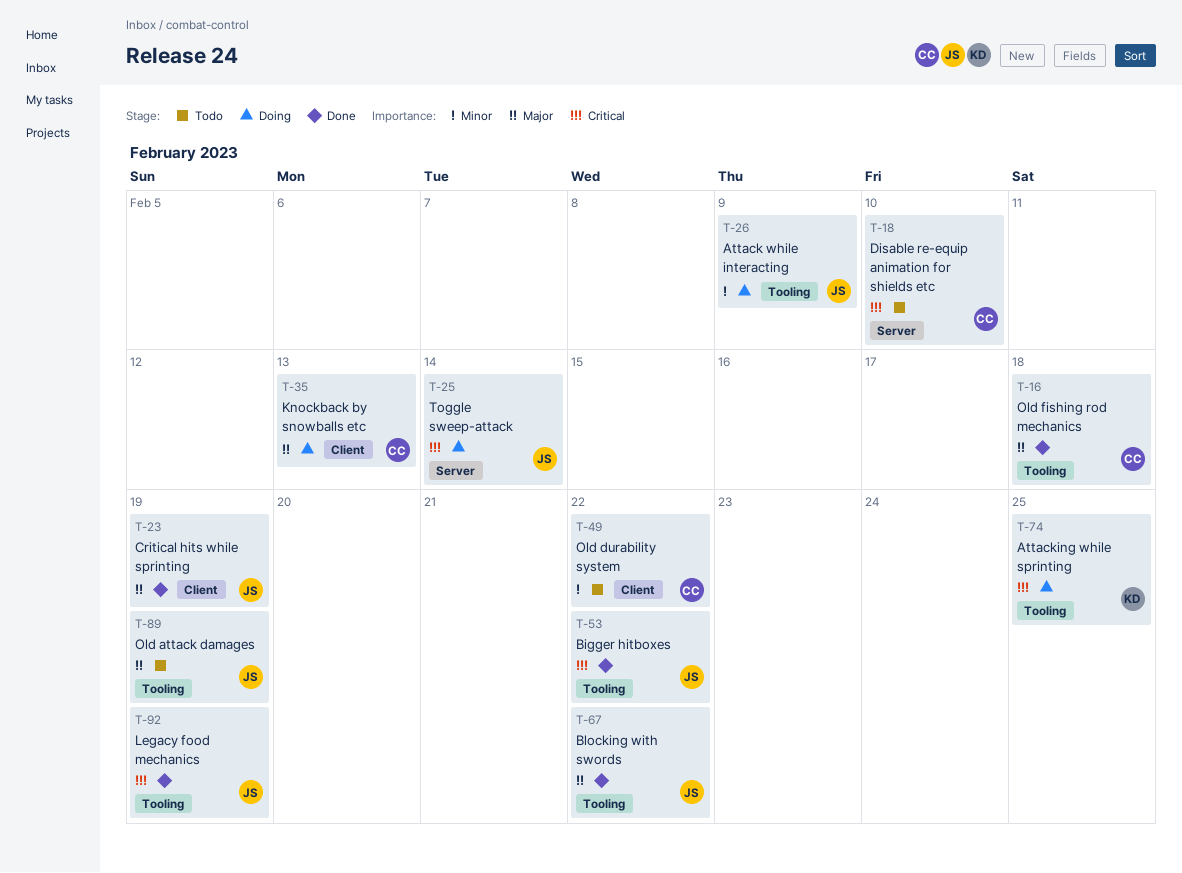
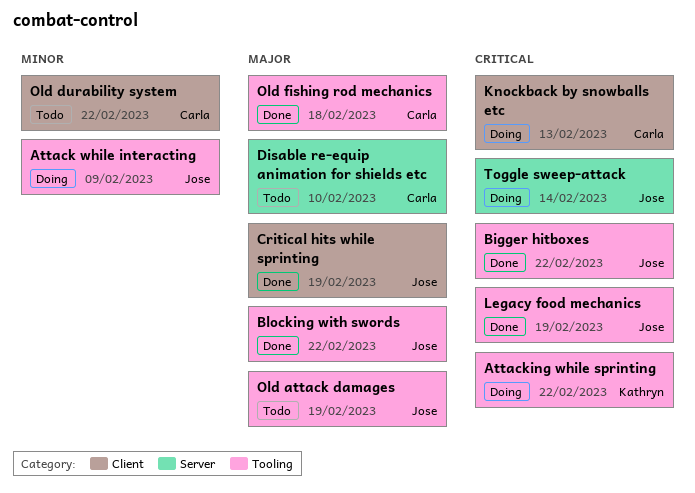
Attacking while sprinting, due: Feb 25 -> Feb 22
Disable re-equip animation for shields etc, priority: Critical -> Major
Knockback by snowballs etc, priority: Major -> Critical

